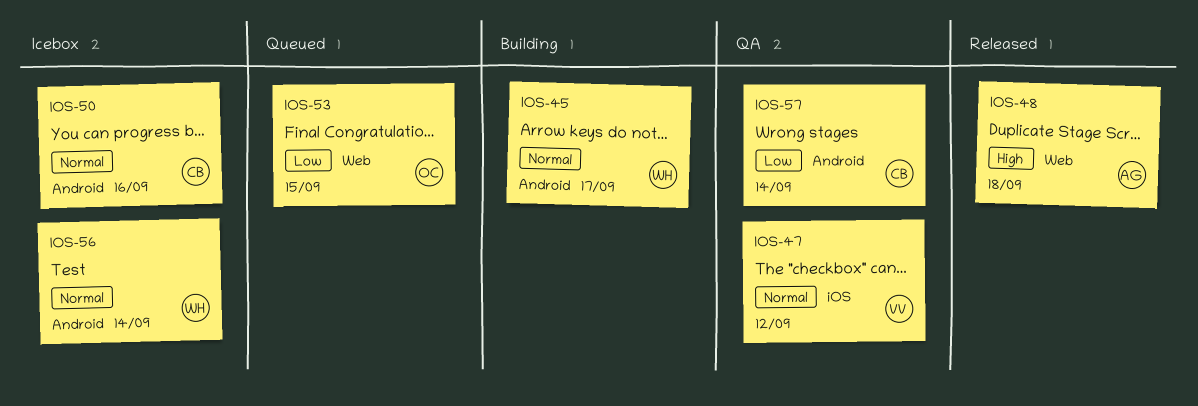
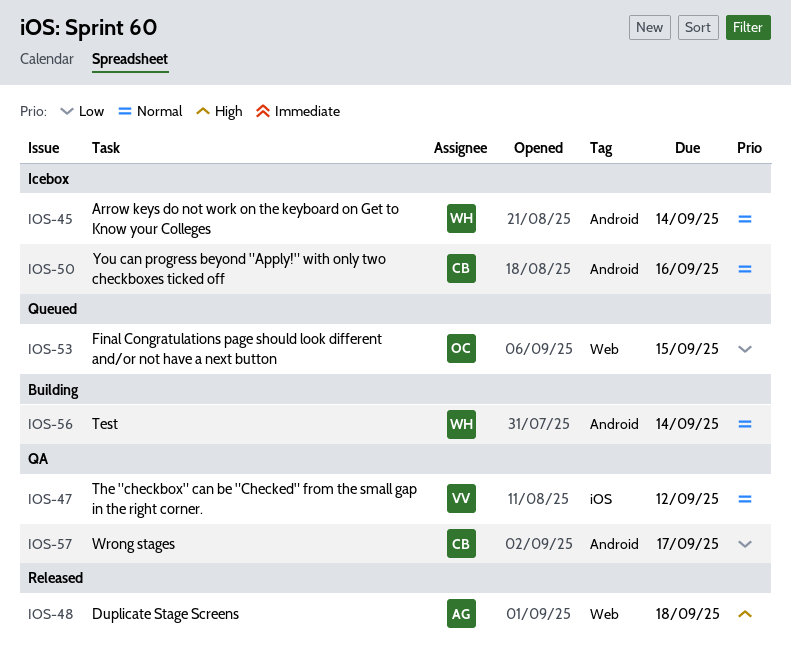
IOS-45, status: Building -> Icebox
IOS-45, due: Sep 17 -> Sep 14
IOS-56, status: Icebox -> Building
IOS-57, due: Sep 14 -> Sep 17

